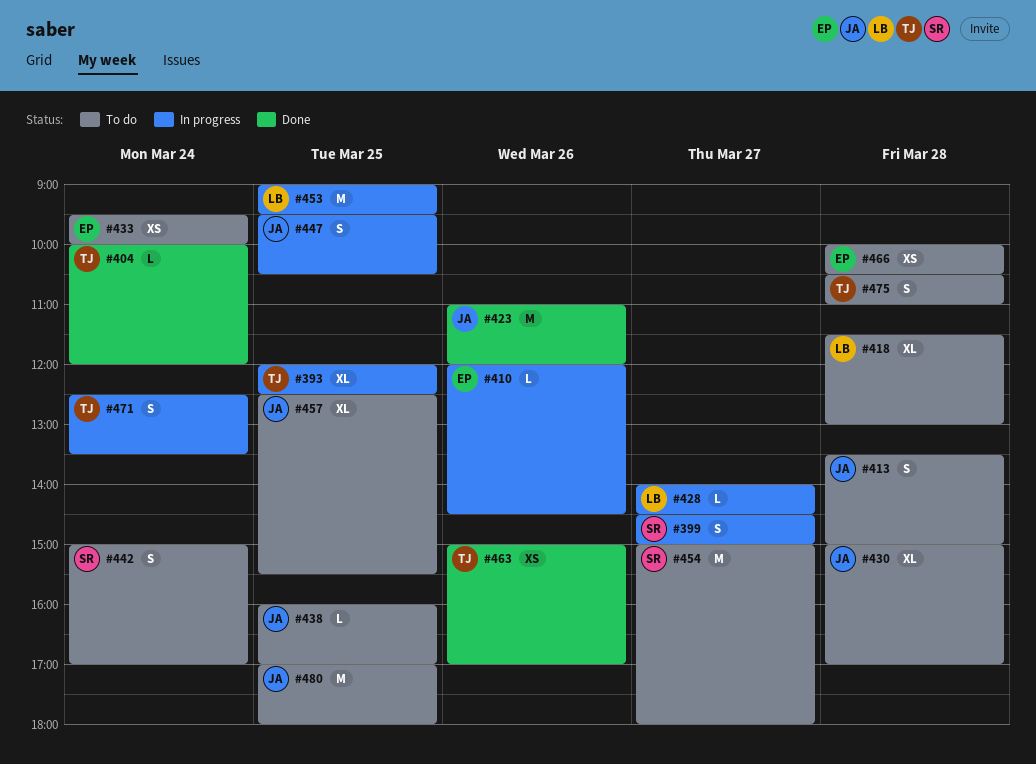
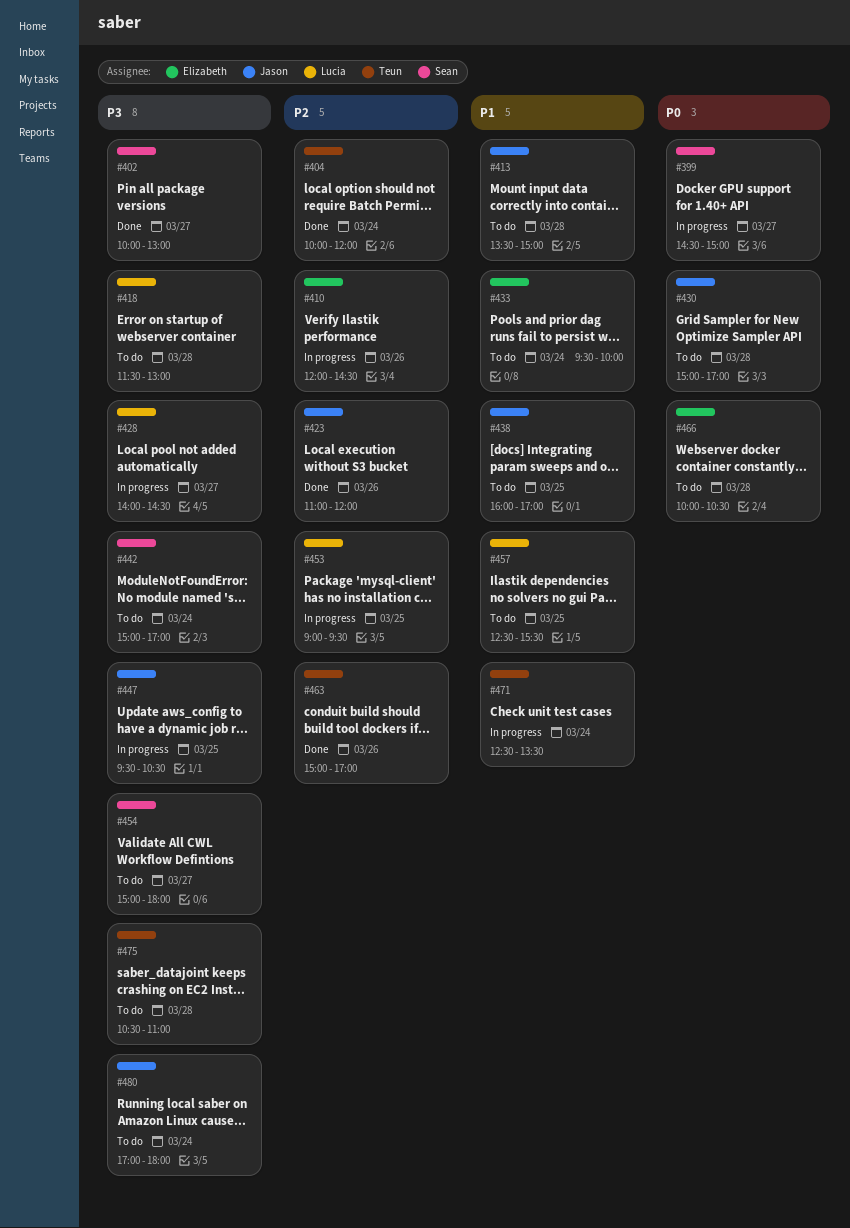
#393: present -> none
#402: none -> present
#457, owner: Jason -> Lucia
#480, day: Mar 25 -> Mar 24

